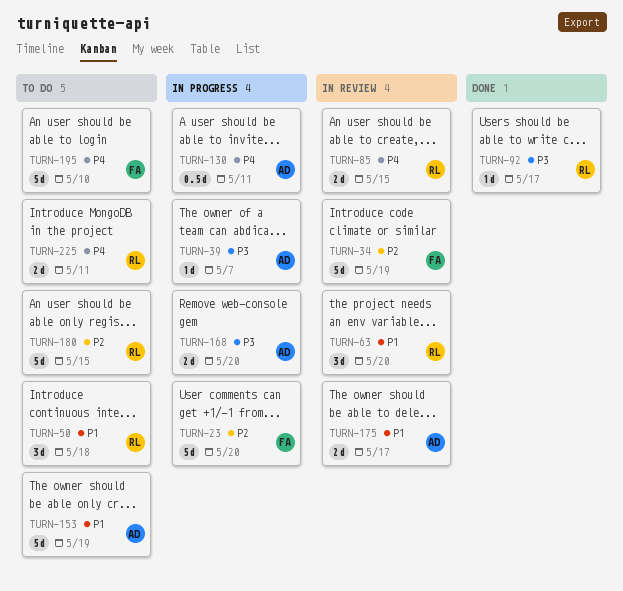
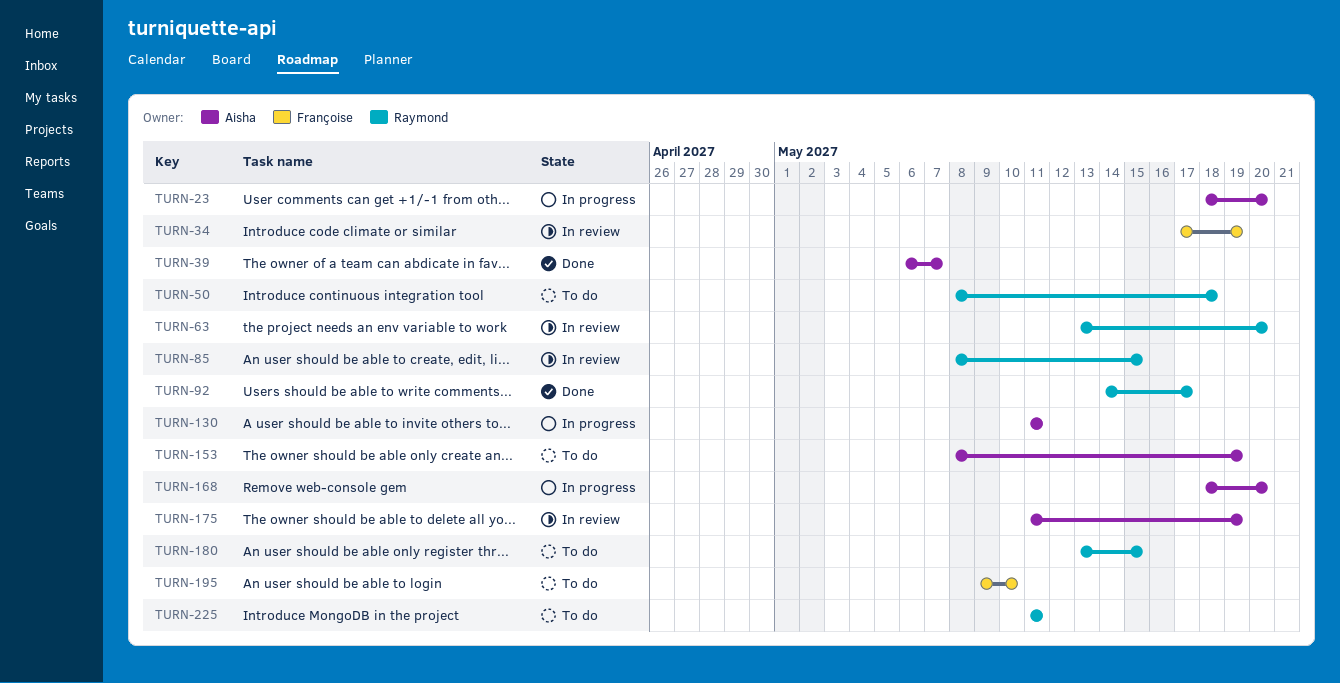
TURN-23, owner: Françoise -> Aisha
TURN-39, status: In progress -> Done
TURN-175, due: May 17 -> May 19

